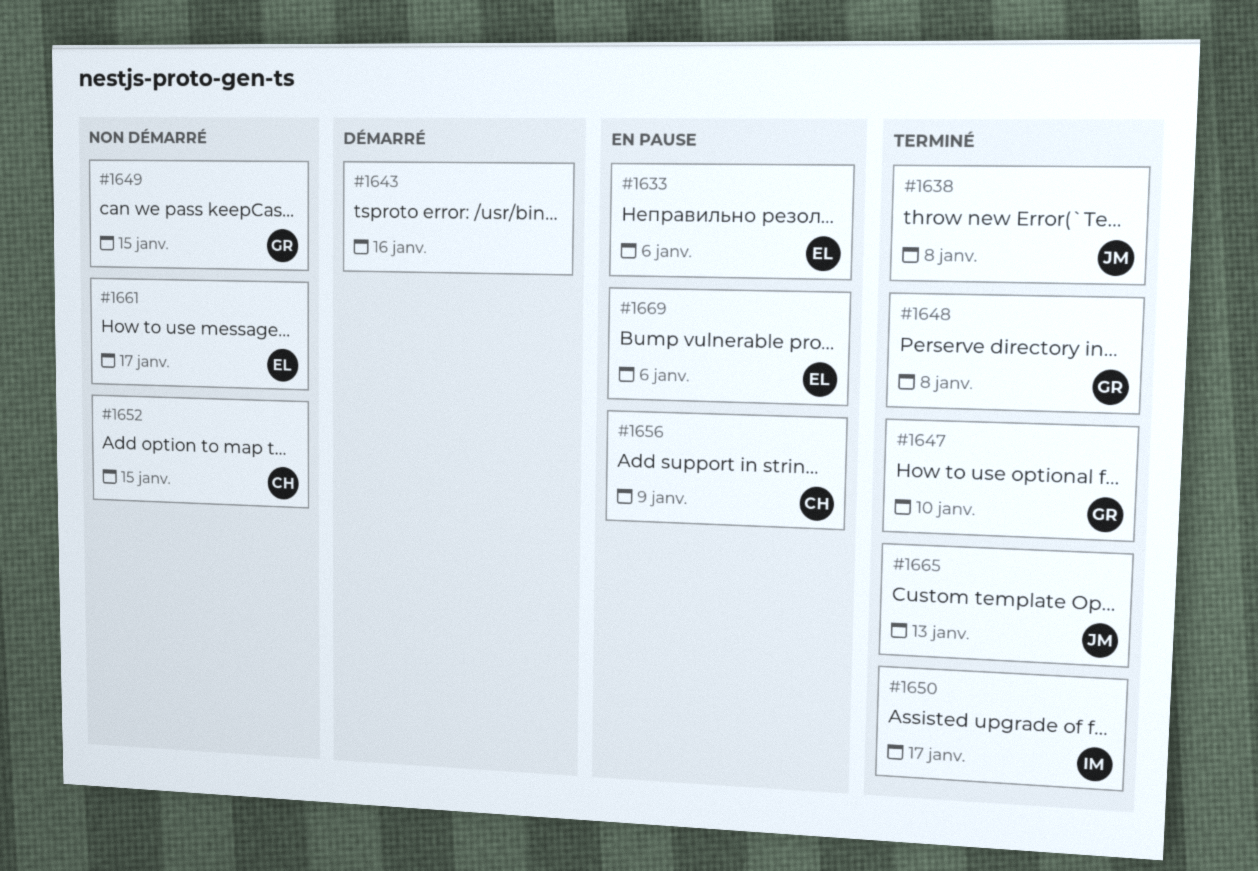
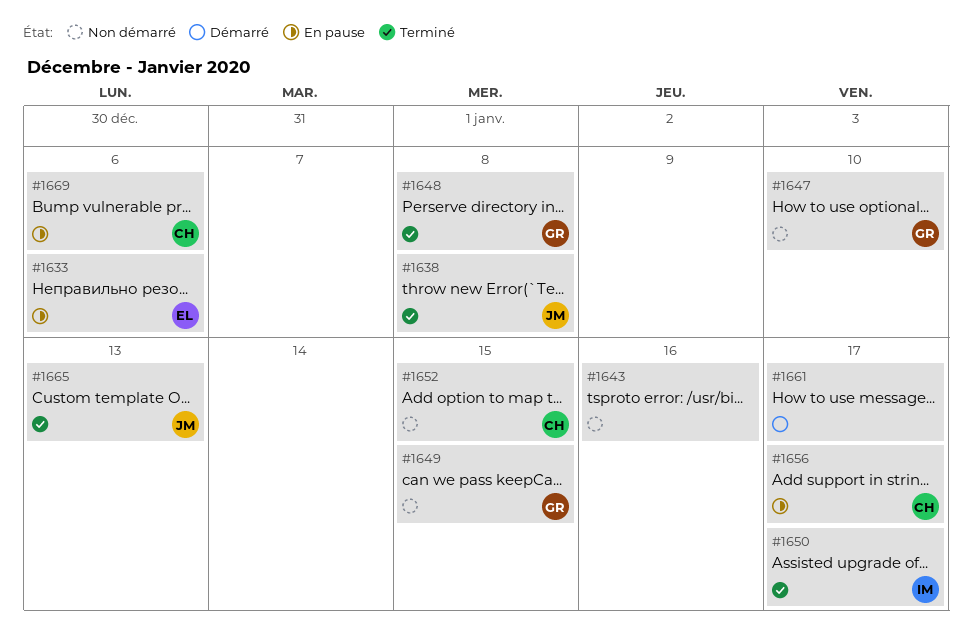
#1643, status: Démarré -> Non démarré
#1647, status: Terminé -> Non démarré
#1656, due: Jan 9 -> Jan 17
#1661, status: Non démarré -> Démarré
#1661, owner: EL -> none
#1669, owner: EL -> CH

